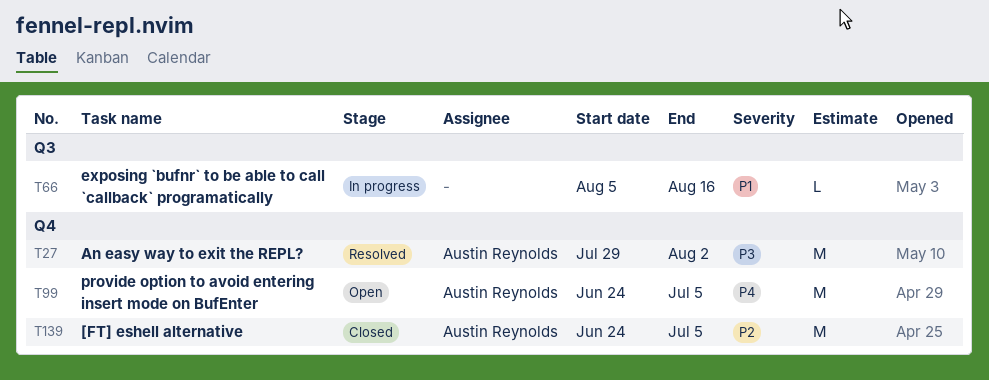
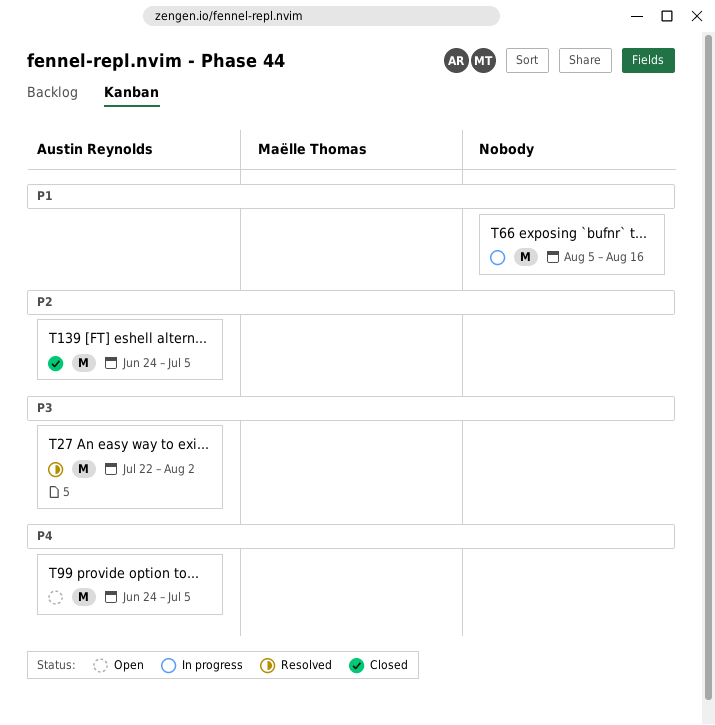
T27, start: Jul 29 -> Jul 22
T66, estimate: L -> M

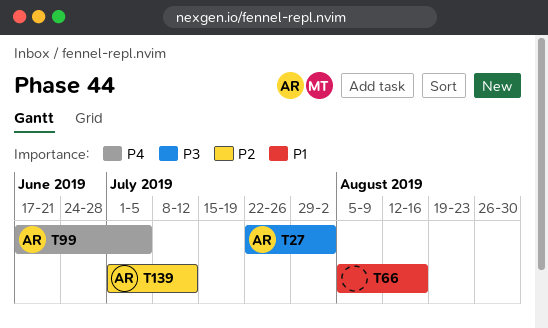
T99, start: Jun 24 -> Jun 17
T139, start: Jun 24 -> Jul 1
T139, due: Jul 5 -> Jul 12

